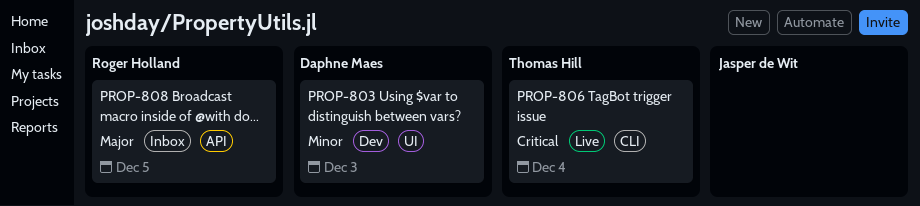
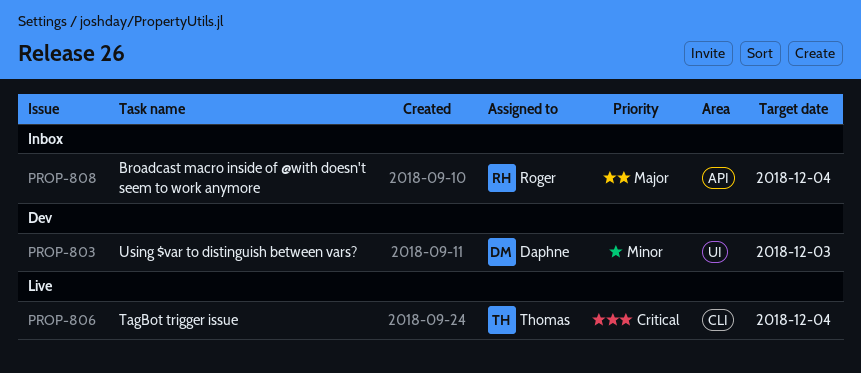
PROP-808, due: Dec 5 -> Dec 4

